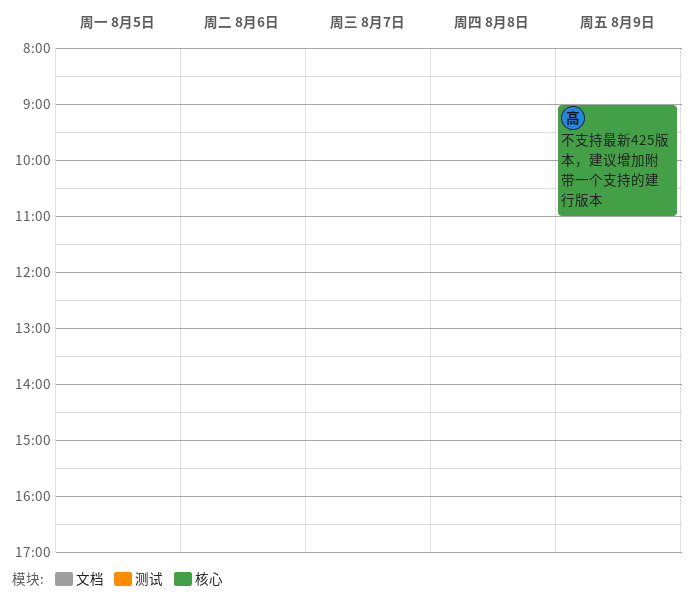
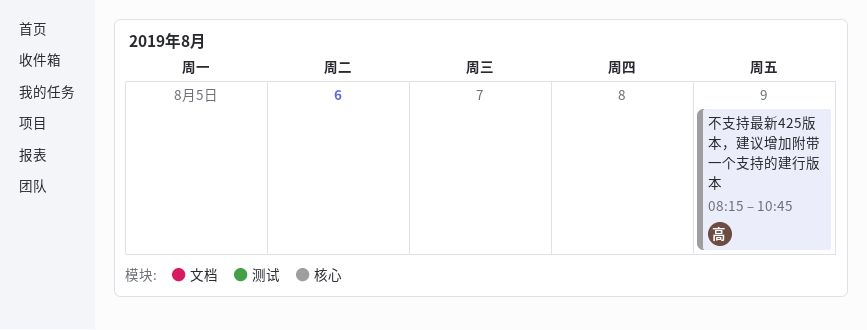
不支持最新425版本，建议增加附带一个支持的建行版本, begins: 09:00 -> 08:15
不支持最新425版本，建议增加附带一个支持的建行版本, ends: 11:00 -> 10:45

